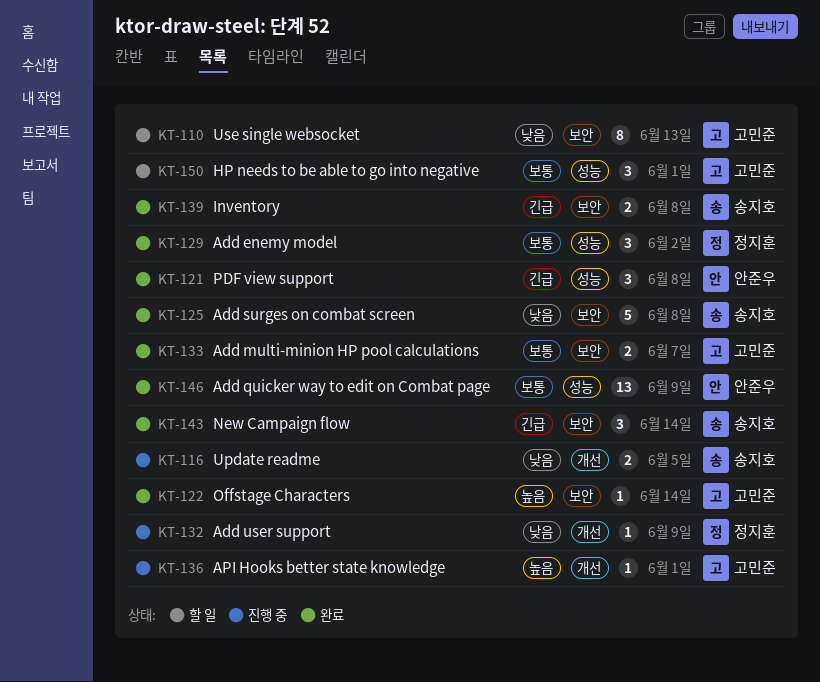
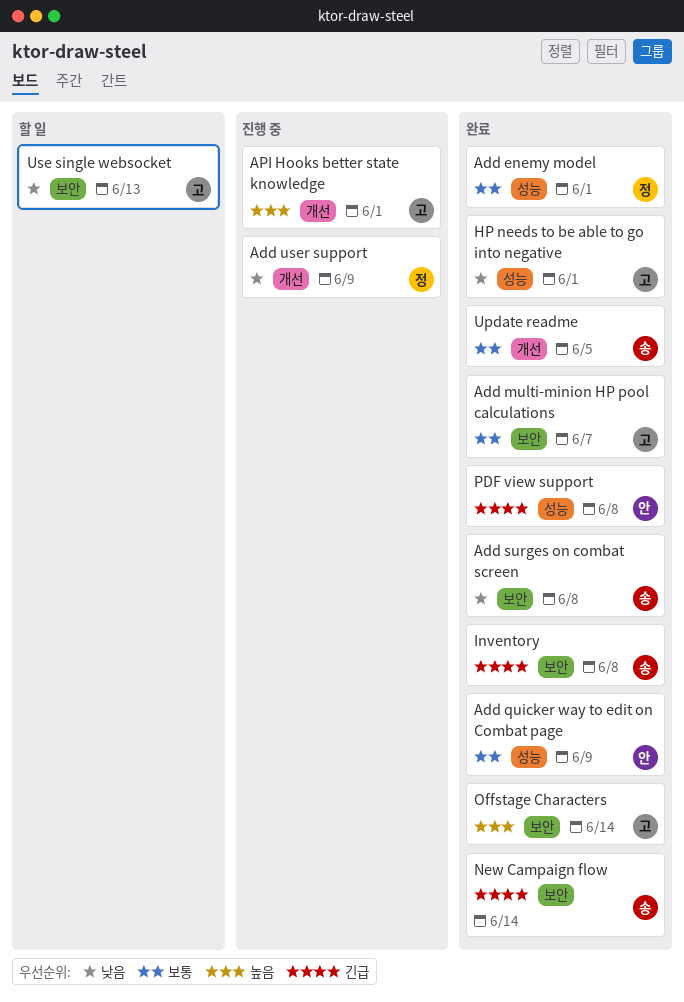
Add enemy model, due: Jun 2 -> Jun 1
HP needs to be able to go into negative, status: 할 일 -> 완료
HP needs to be able to go into negative, priority: 보통 -> 낮음
Update readme, status: 진행 중 -> 완료
Update readme, priority: 낮음 -> 보통

